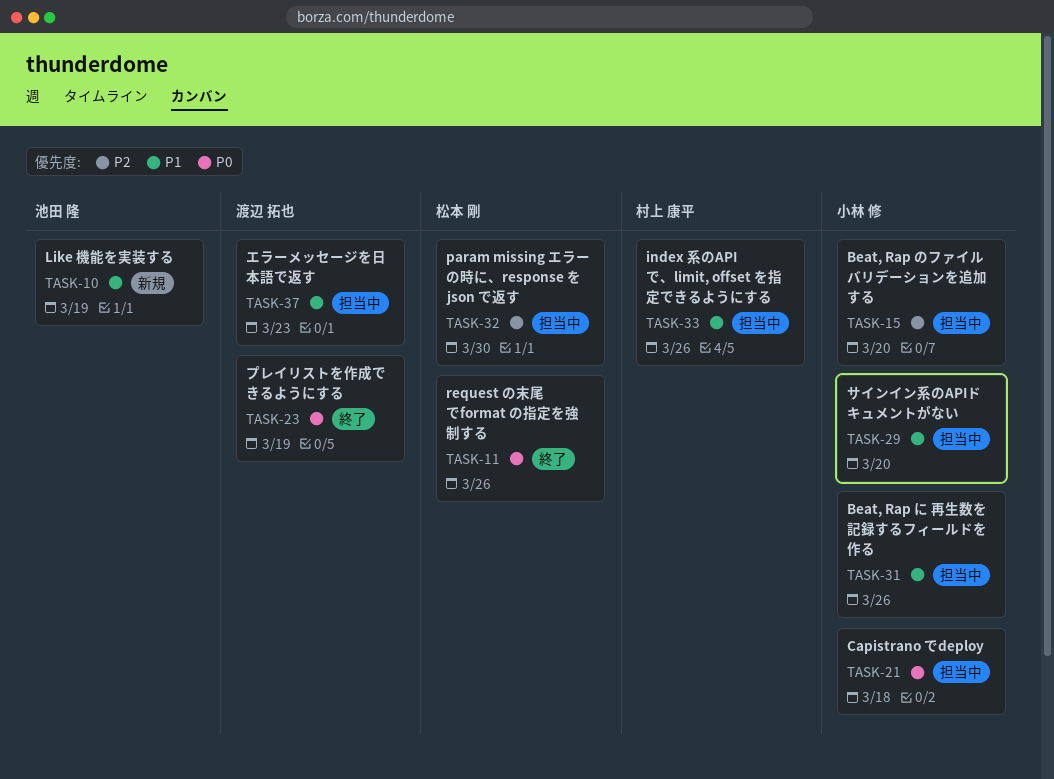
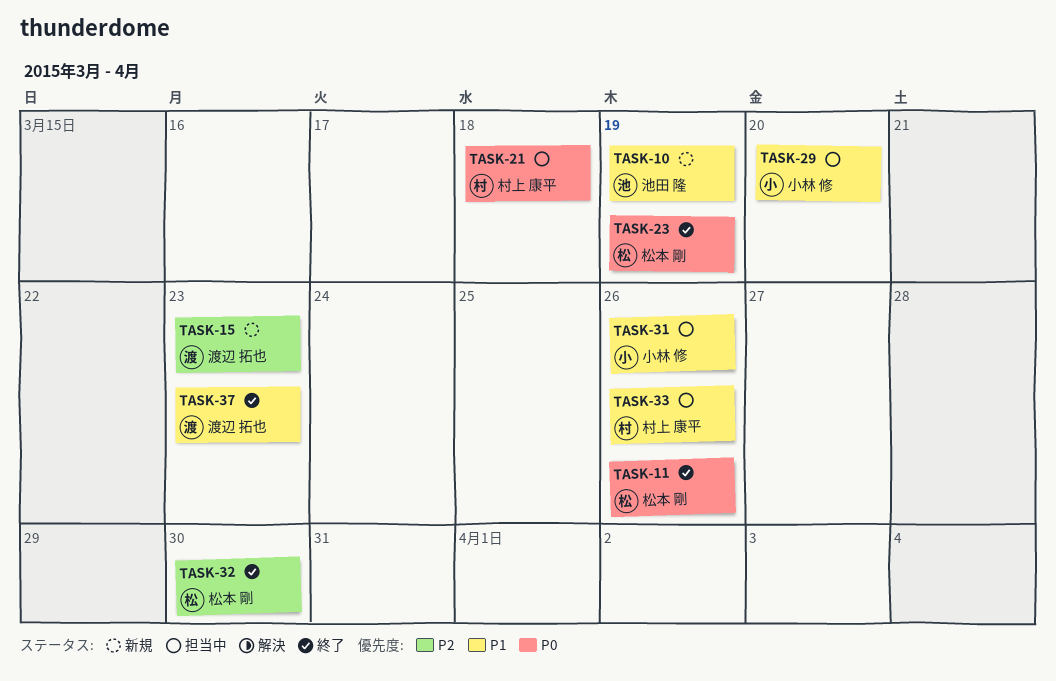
TASK-15, status: 担当中 -> 新規
TASK-15, owner: 小林 修 -> 渡辺 拓也
TASK-15, due: Mar 20 -> Mar 23
TASK-21, owner: 小林 修 -> 村上 康平
TASK-23, owner: 渡辺 拓也 -> 松本 剛
TASK-32, status: 担当中 -> 終了
TASK-37, status: 担当中 -> 終了

